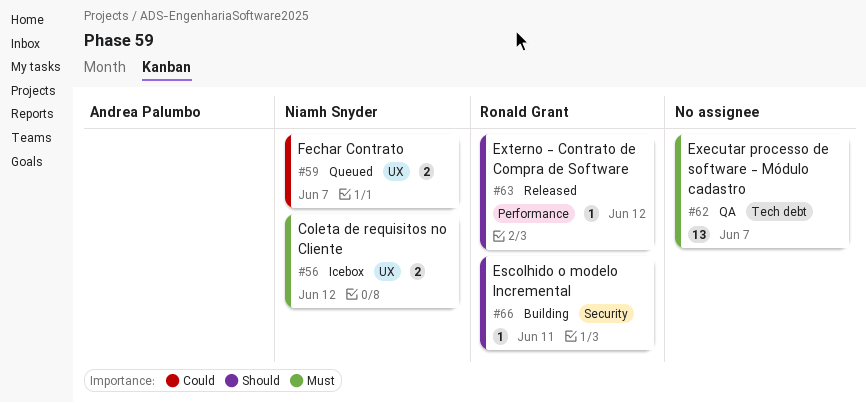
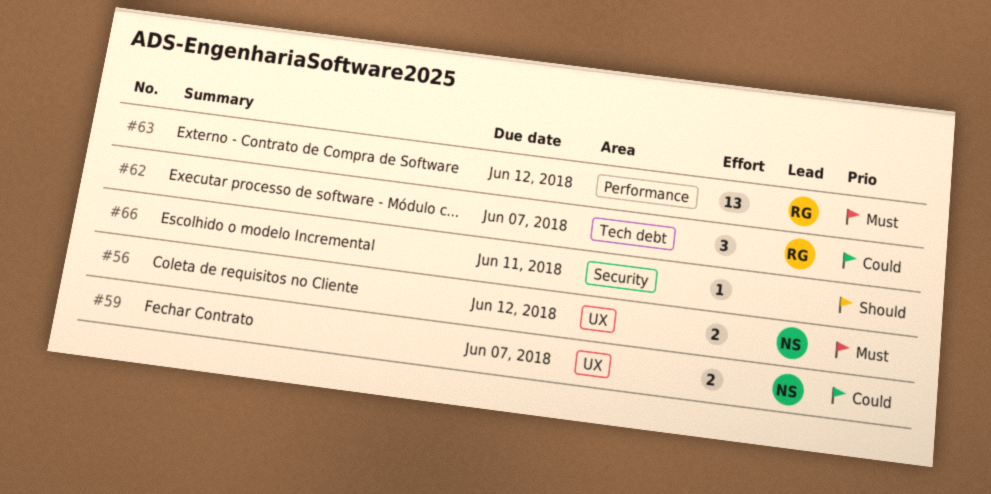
#62, owner: none -> Ronald Grant
#62, priority: Must -> Could
#62, estimate: 13 -> 3
#63, priority: Should -> Must
#63, estimate: 1 -> 13
#66, owner: Ronald Grant -> none

